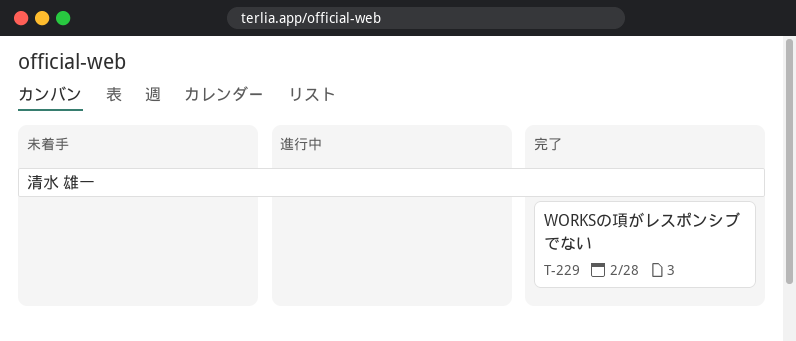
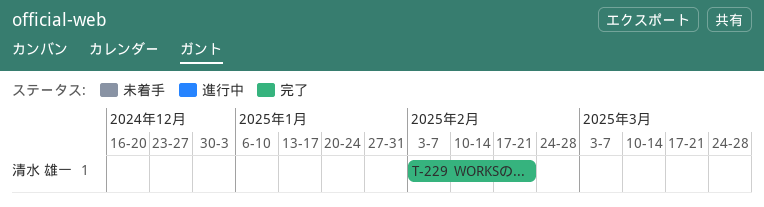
T-229, due: Feb 28 -> Feb 21

